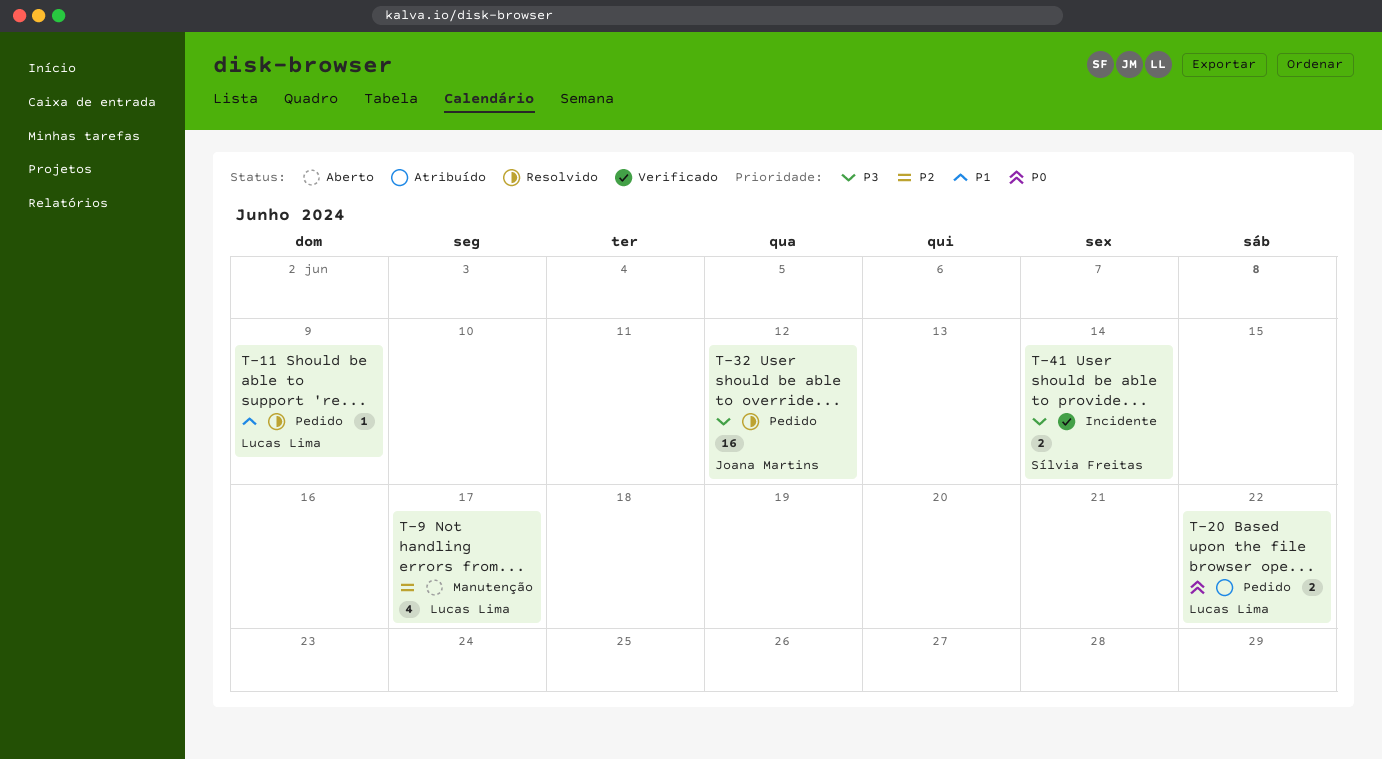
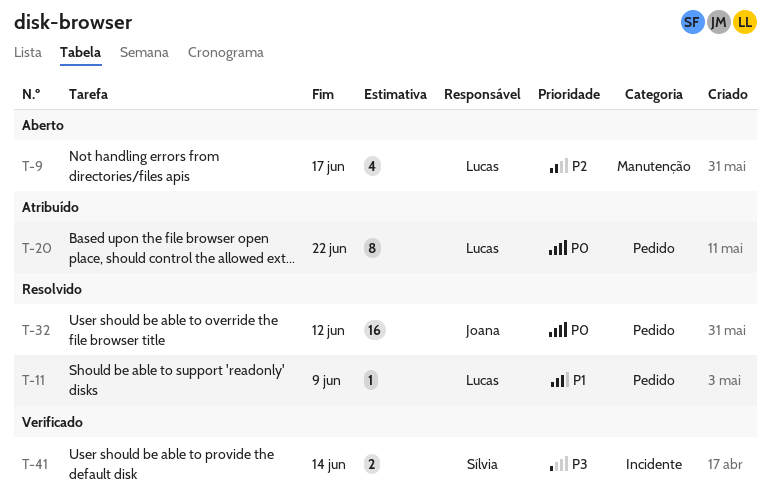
T-20, estimate: 2 -> 8
T-32, priority: P3 -> P0

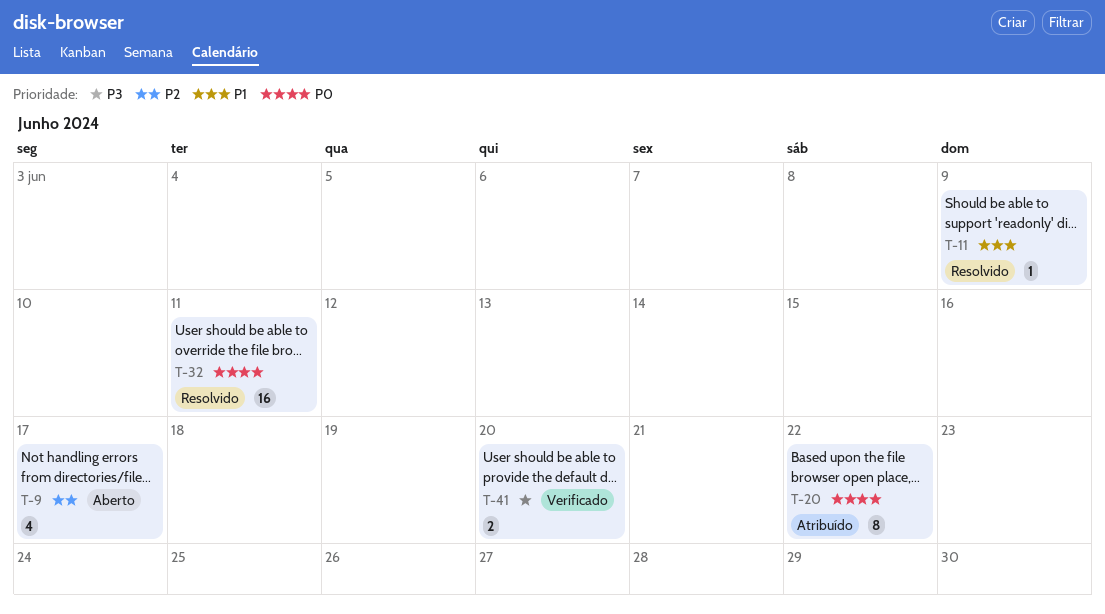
T-32, due: Jun 12 -> Jun 11
T-41, due: Jun 14 -> Jun 20

